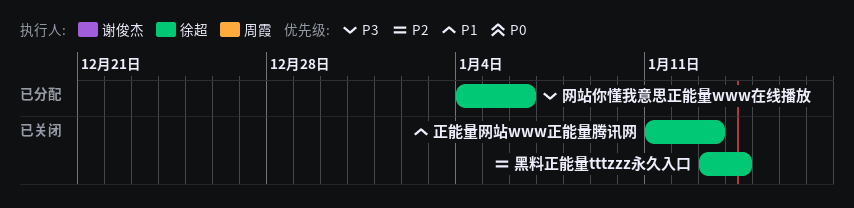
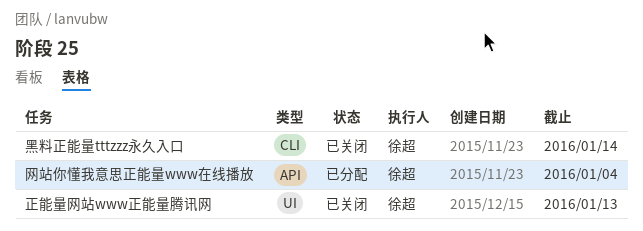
网站你懂我意思正能量www在线播放, due: Jan 6 -> Jan 4

